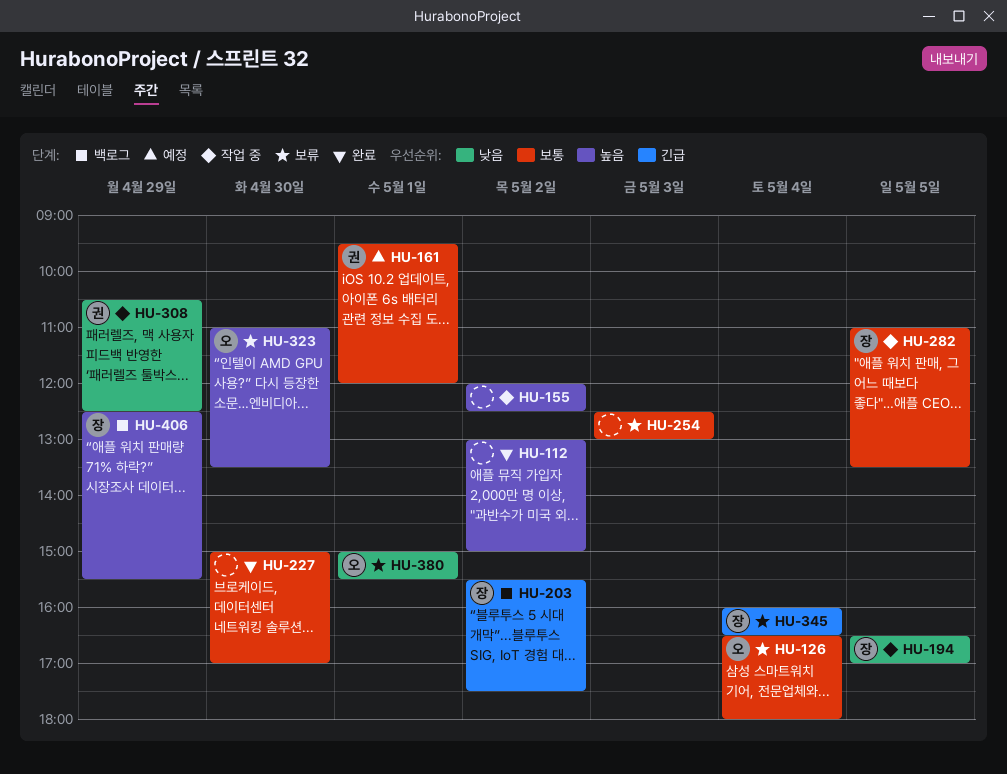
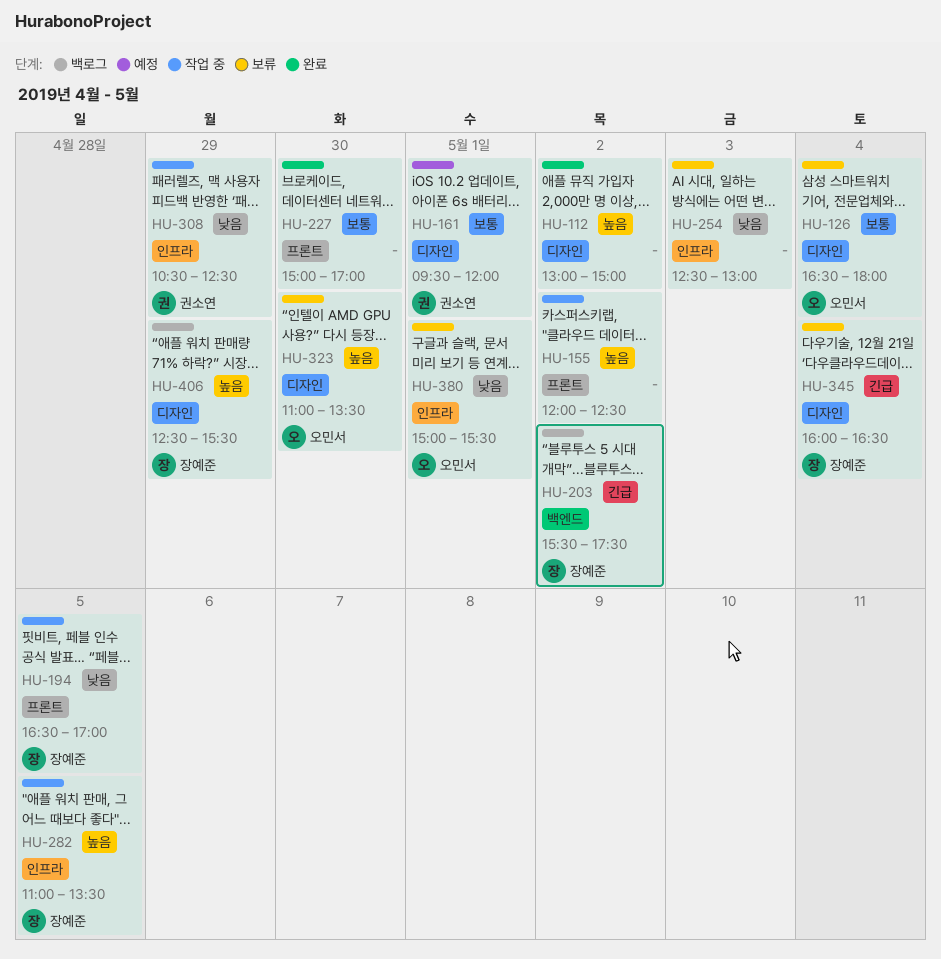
HU-254, priority: 보통 -> 낮음
HU-282, priority: 보통 -> 높음

